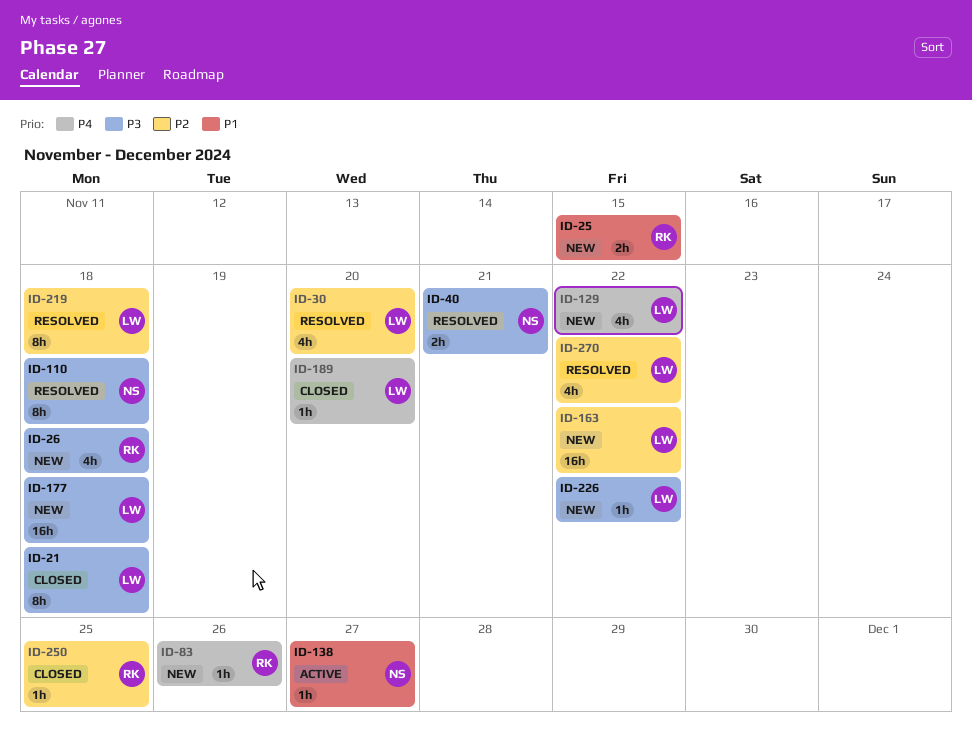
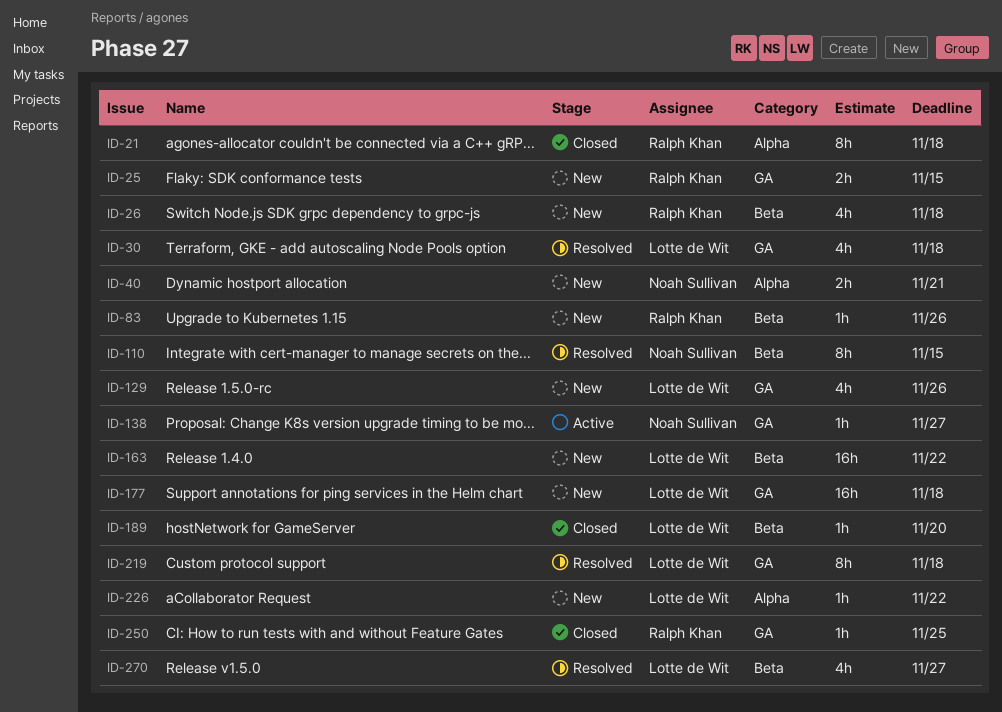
ID-21, owner: Lotte de Wit -> Ralph Khan
ID-30, due: Nov 20 -> Nov 18
ID-40, status: Resolved -> New
ID-110, due: Nov 18 -> Nov 15
ID-129, due: Nov 22 -> Nov 26
ID-270, due: Nov 22 -> Nov 27

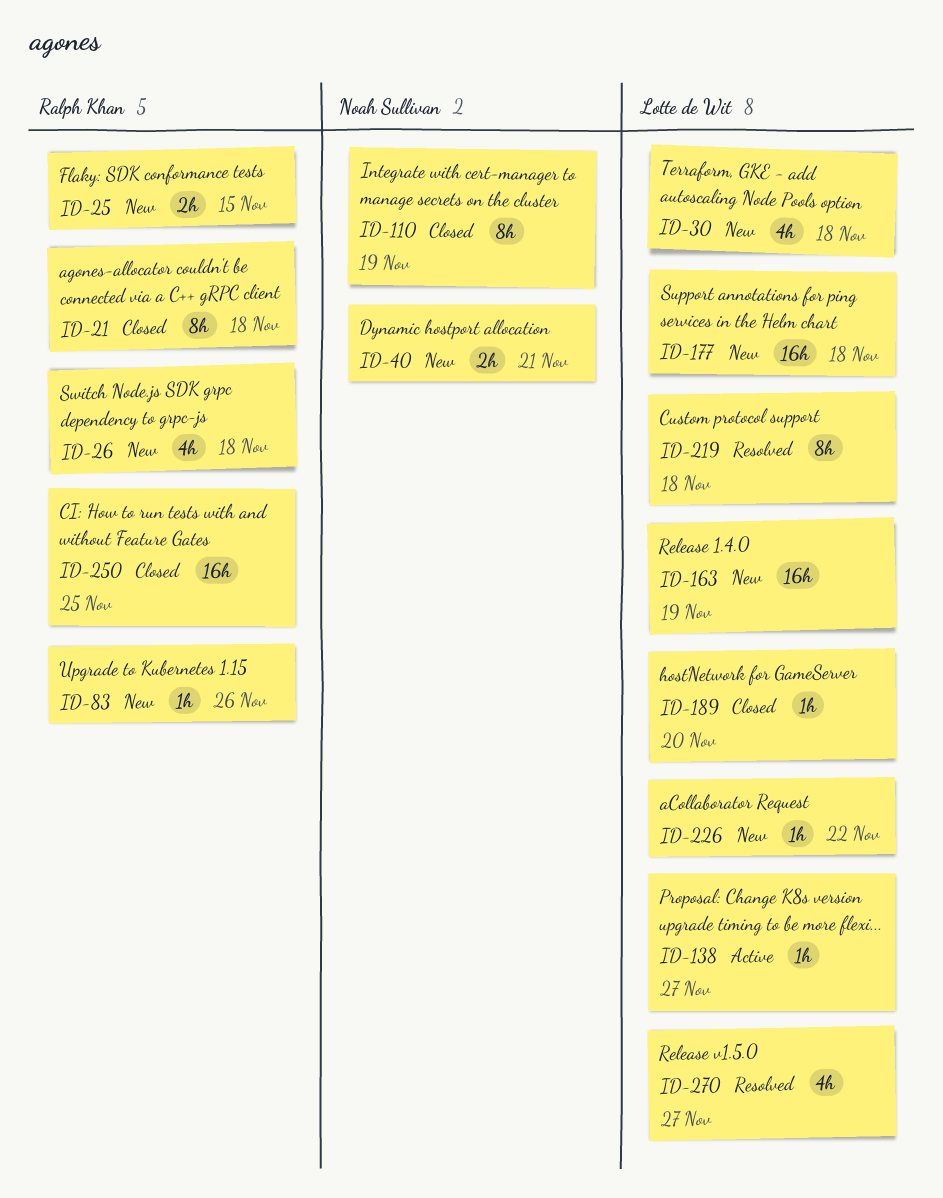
ID-30, status: Resolved -> New
ID-110, status: Resolved -> Closed
ID-110, due: Nov 15 -> Nov 19
ID-129: present -> none
ID-138, owner: Noah Sullivan -> Lotte de Wit
ID-163, due: Nov 22 -> Nov 19
ID-250, estimate: 1h -> 16h

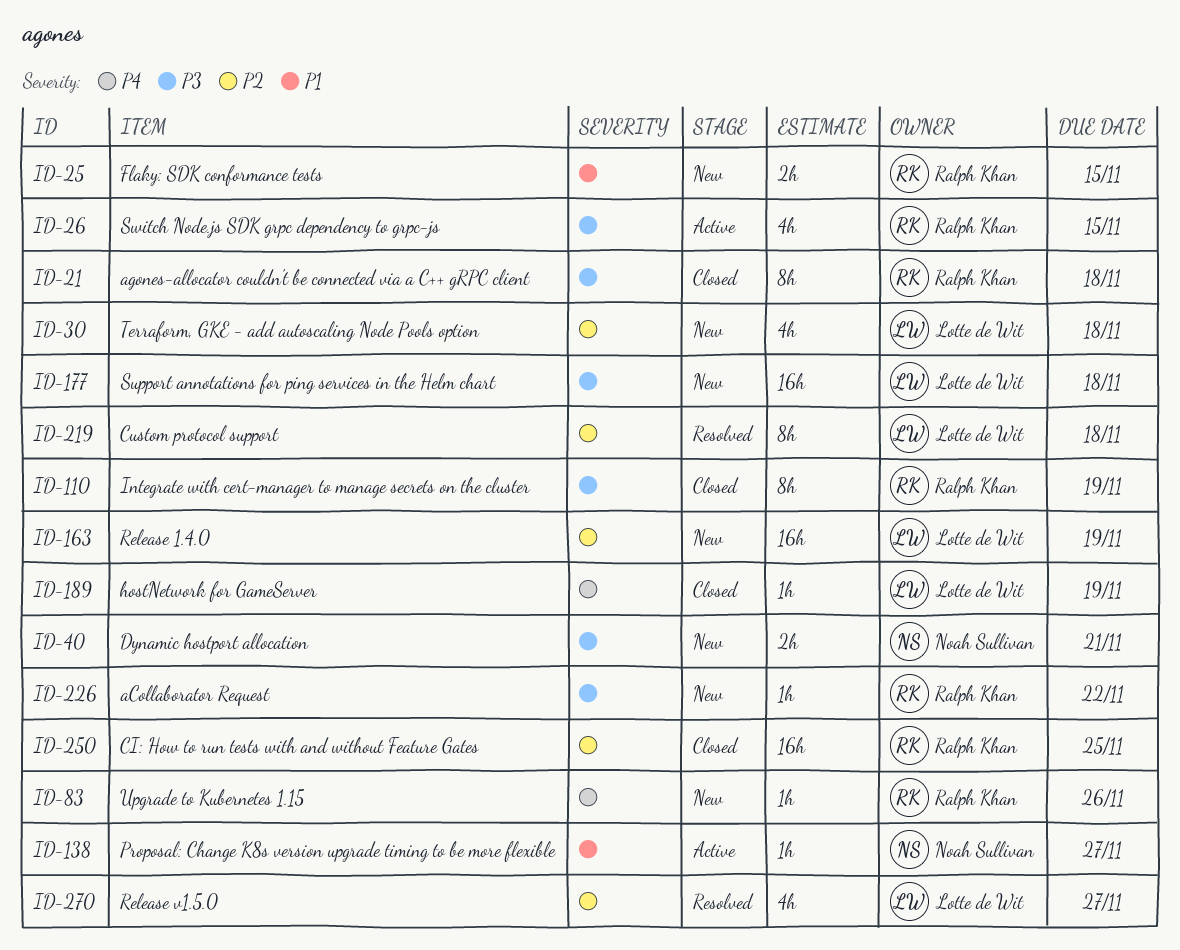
ID-26, status: New -> Active
ID-26, due: Nov 18 -> Nov 15
ID-110, owner: Noah Sullivan -> Ralph Khan
ID-138, owner: Lotte de Wit -> Noah Sullivan
ID-189, due: Nov 20 -> Nov 19
ID-226, owner: Lotte de Wit -> Ralph Khan

